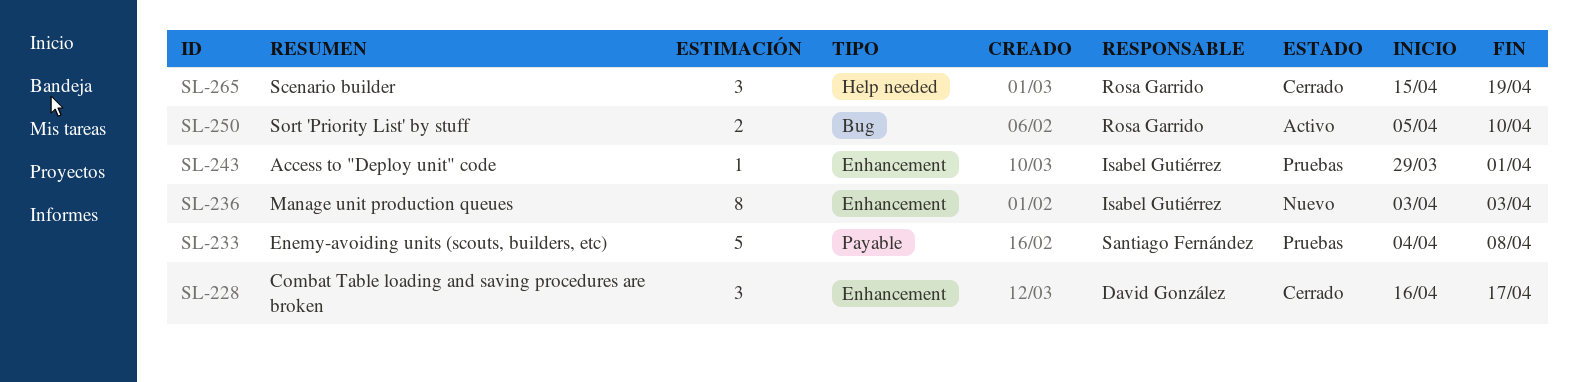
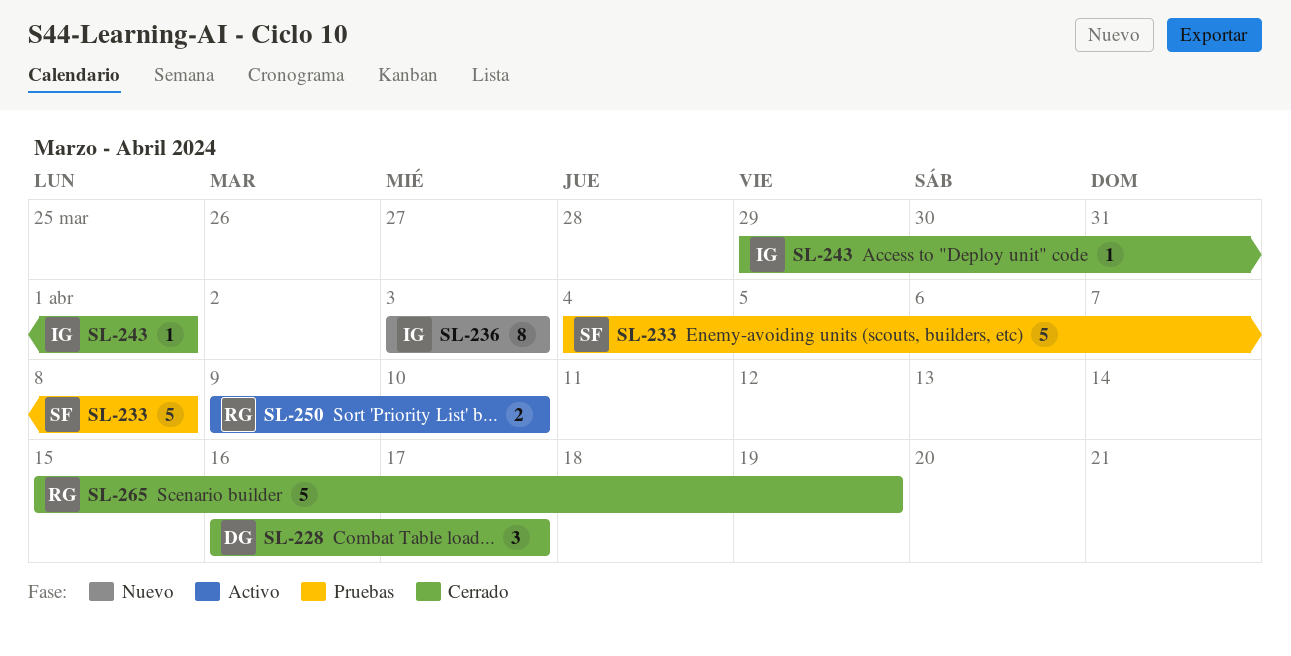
SL-243, status: Pruebas -> Cerrado
SL-250, start: Apr 5 -> Apr 9
SL-265, estimate: 3 -> 5

